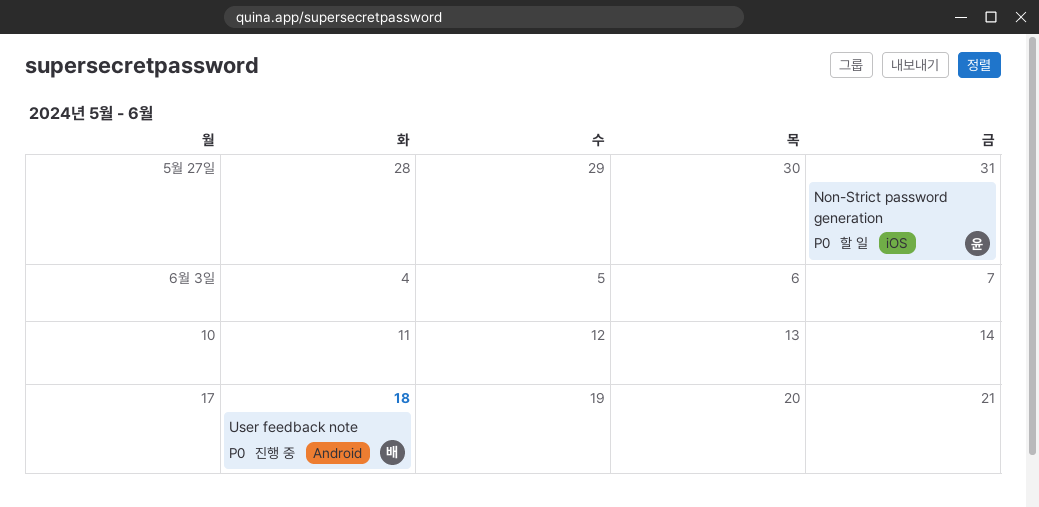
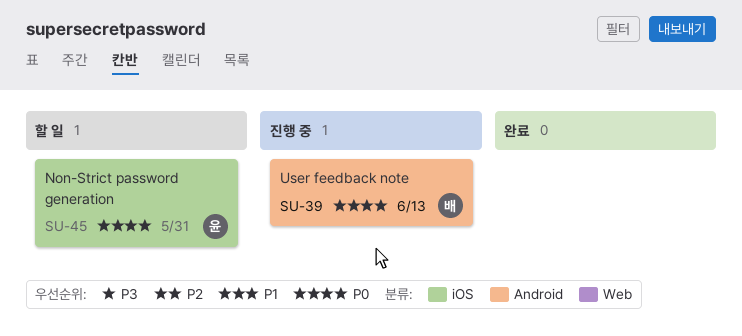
User feedback note, due: Jun 18 -> Jun 13

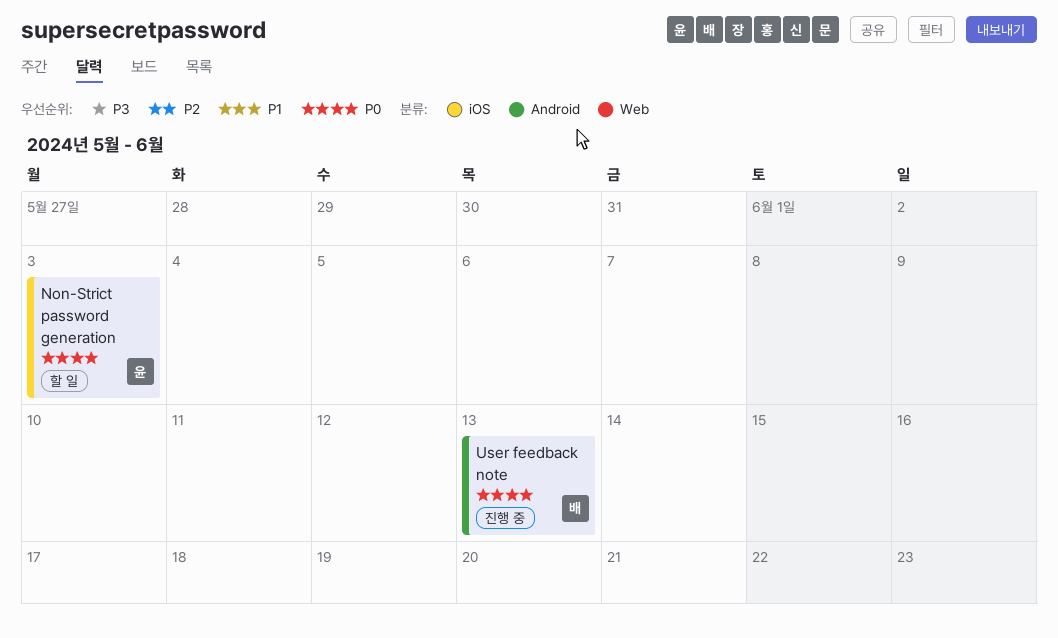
Non-Strict password generation, due: May 31 -> Jun 3

